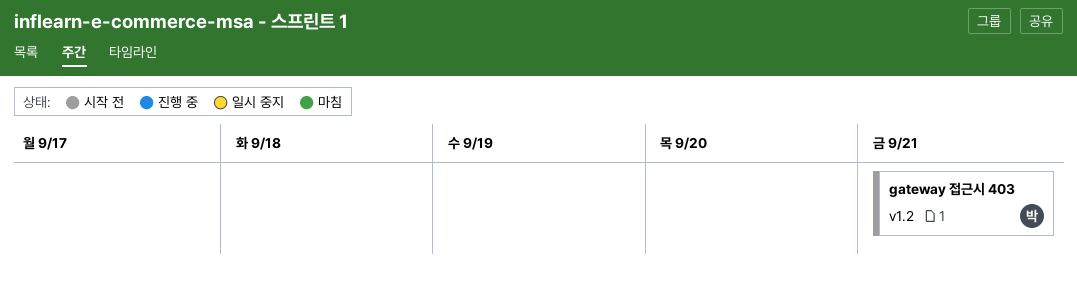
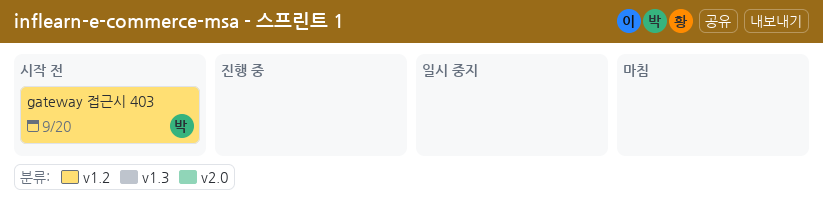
gateway 접근시 403, due: Sep 21 -> Sep 20

